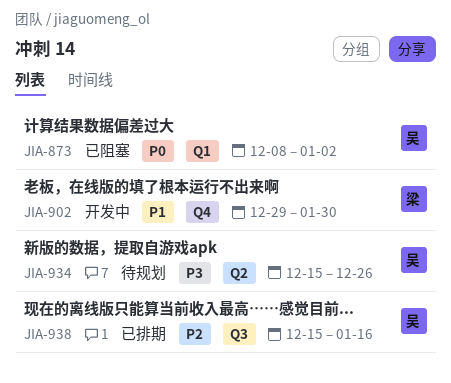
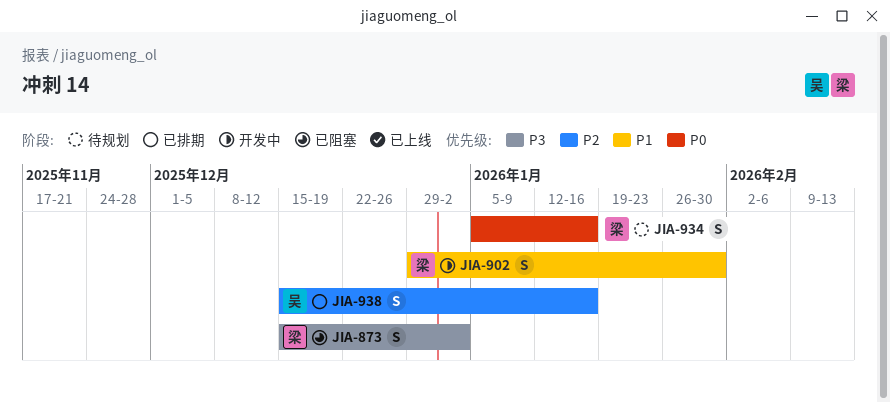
JIA-873, owner: 吴 -> 梁
JIA-873, priority: P0 -> P3
JIA-873, start: Dec 8 -> Dec 15
JIA-934, owner: 吴 -> 梁
JIA-934, priority: P3 -> P0
JIA-934, start: Dec 15 -> Jan 5
JIA-934, due: Dec 26 -> Jan 16

